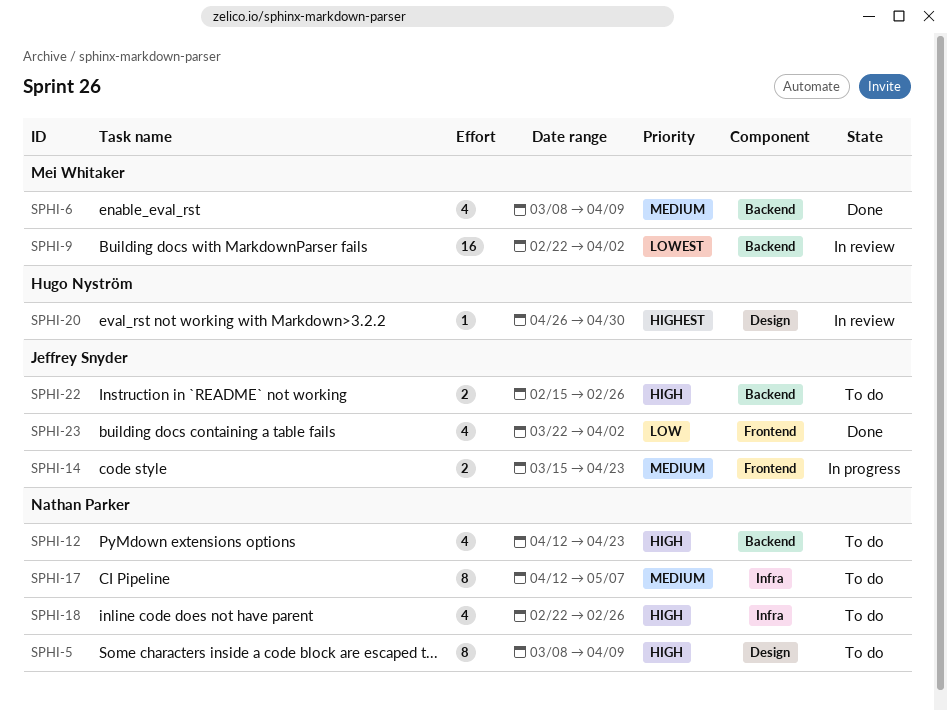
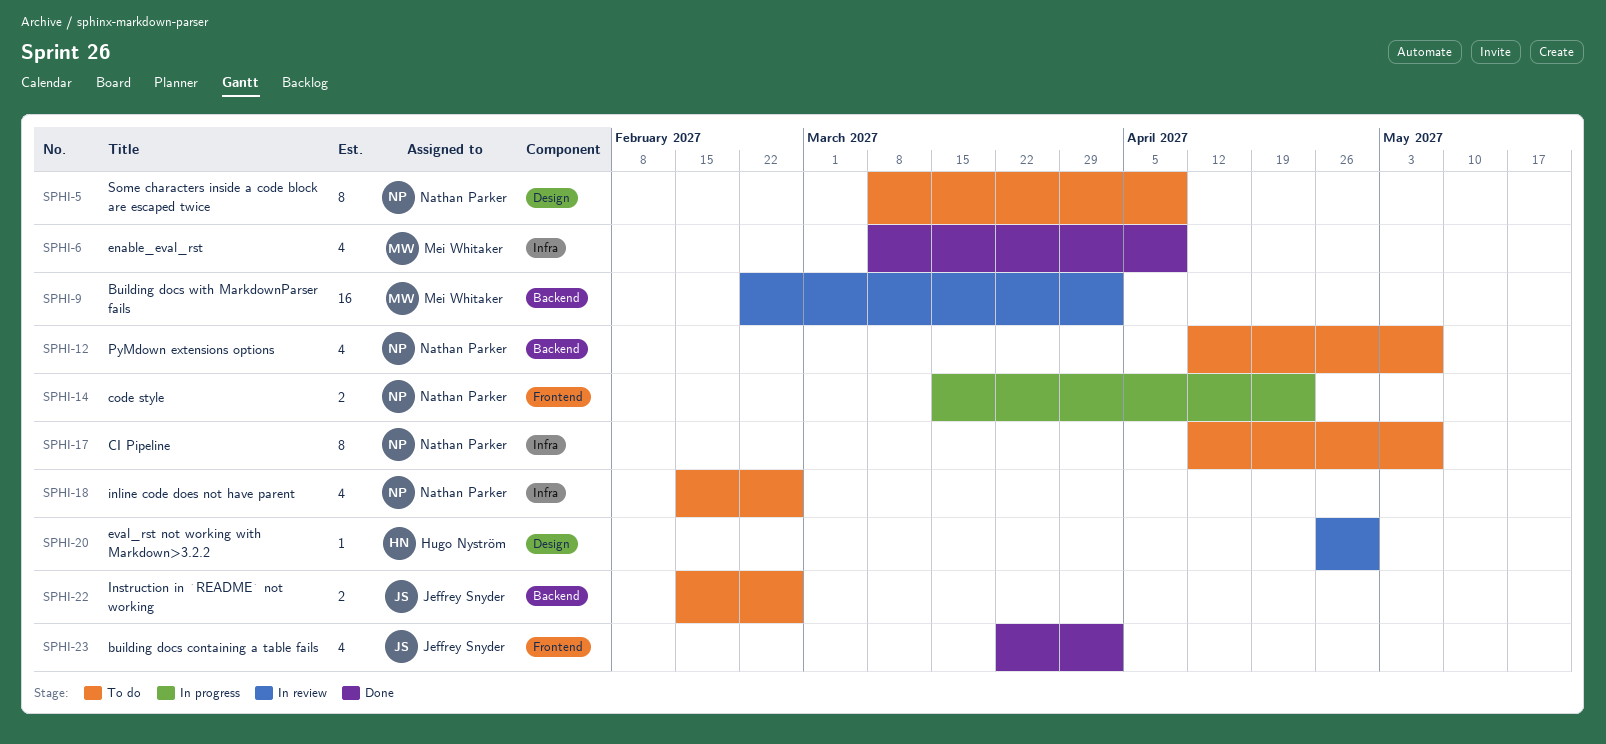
SPHI-6, label: Backend -> Infra
SPHI-12, due: Apr 23 -> May 7
SPHI-14, owner: Jeffrey Snyder -> Nathan Parker
SPHI-18, start: Feb 22 -> Feb 15

